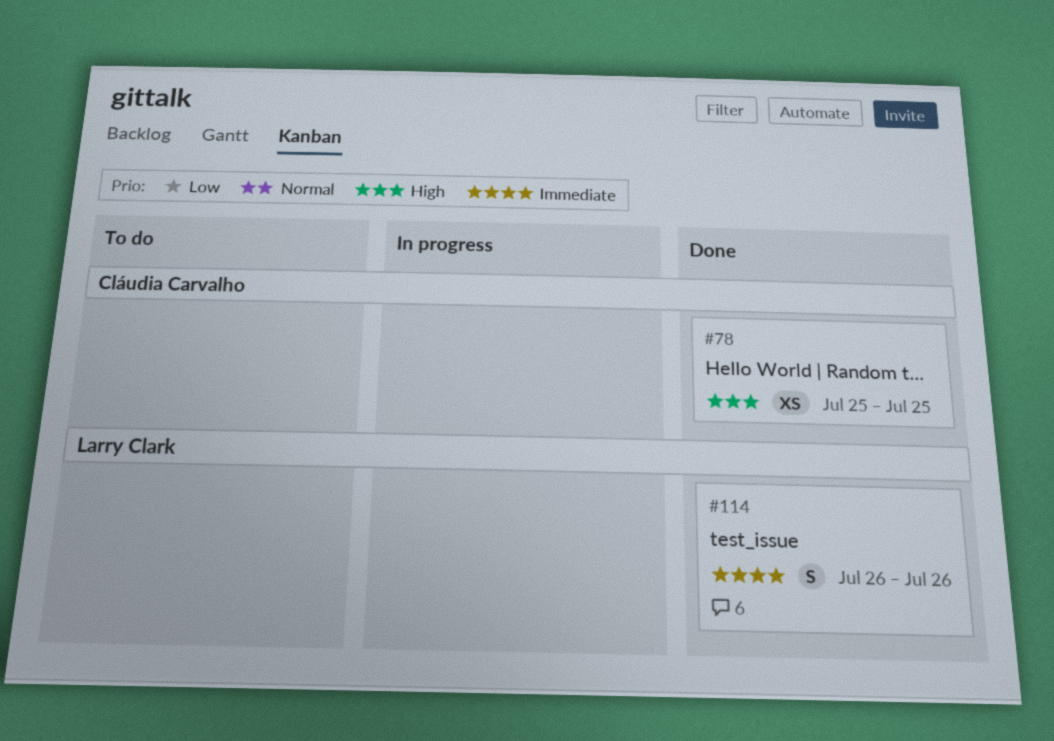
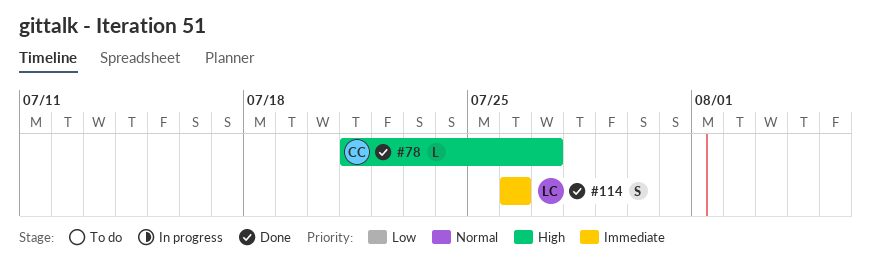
#78, estimate: XS -> L
#78, start: Jul 25 -> Jul 21
#78, due: Jul 25 -> Jul 27

